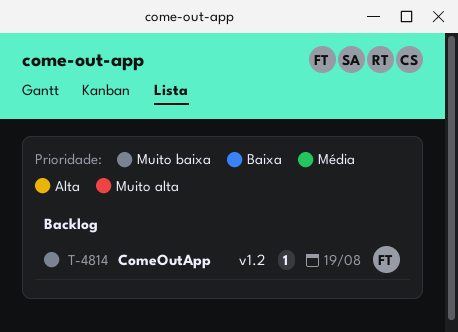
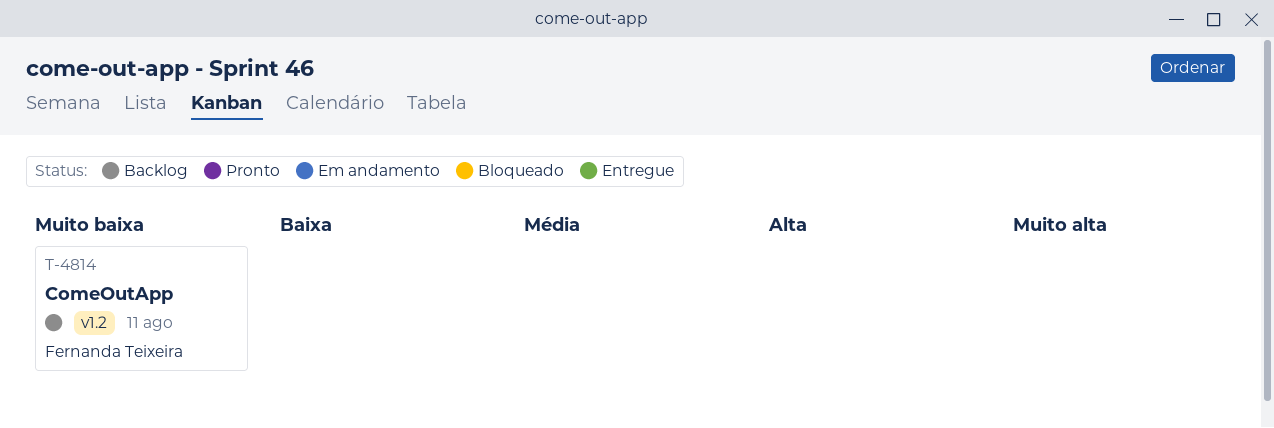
T-4814, due: Aug 19 -> Aug 11

